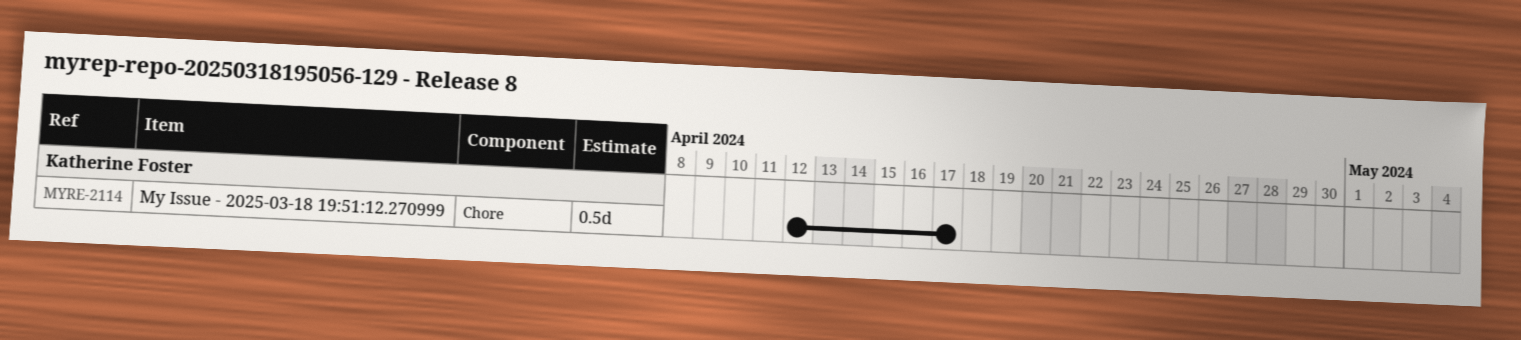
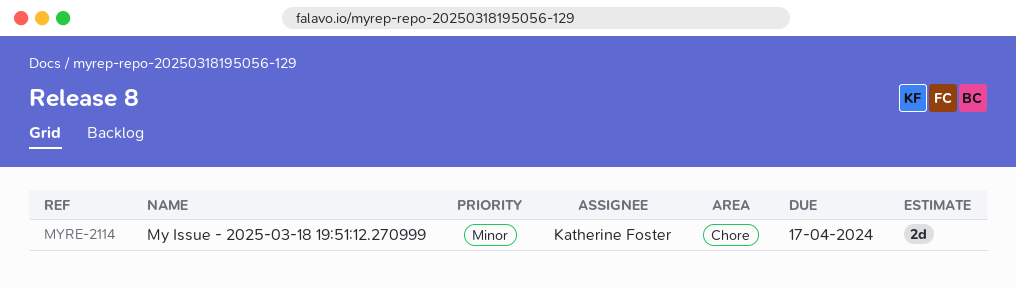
MYRE-2114, estimate: 0.5d -> 2d

